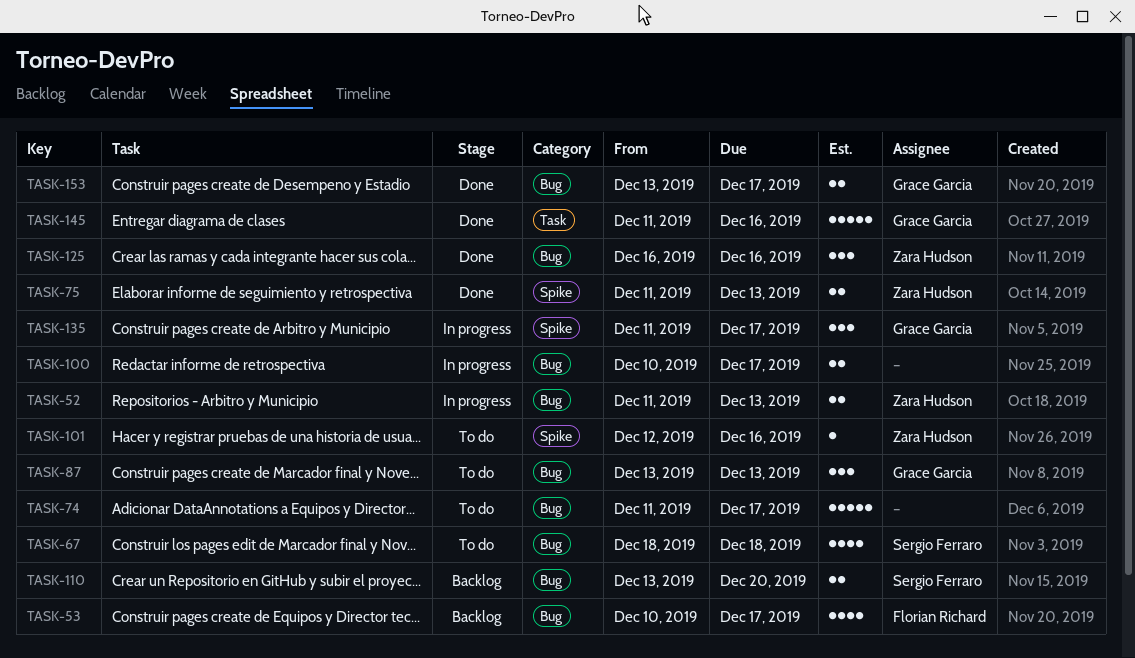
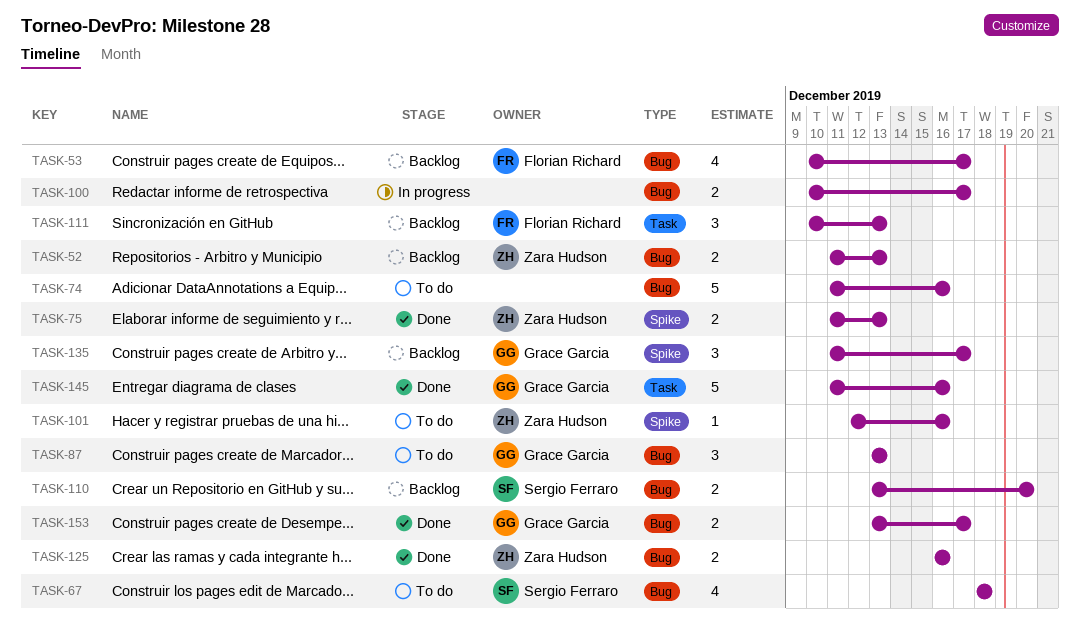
TASK-52, status: In progress -> Backlog
TASK-74, due: Dec 17 -> Dec 16
TASK-111: none -> present
TASK-125, estimate: 3 -> 2
TASK-135, status: In progress -> Backlog

